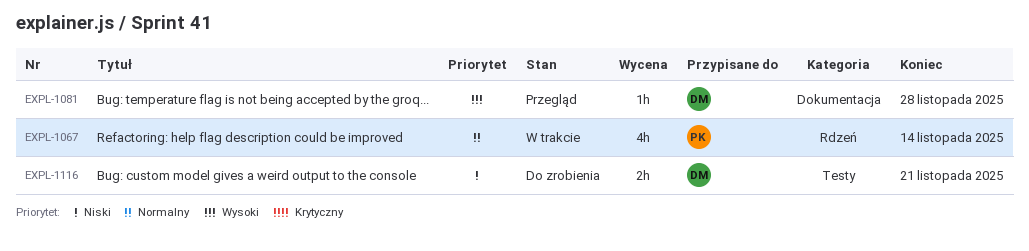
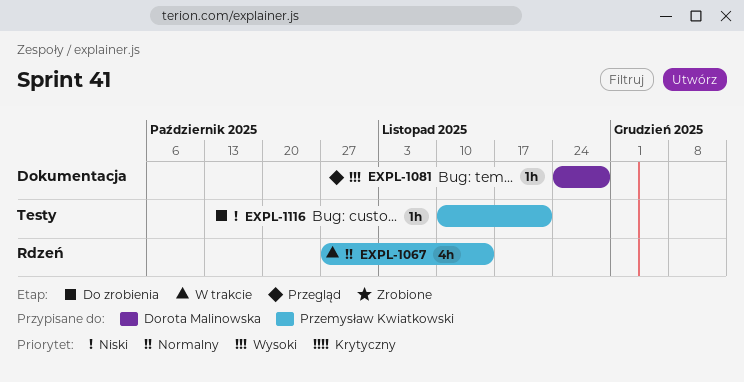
EXPL-1116, owner: Dorota Malinowska -> Przemysław Kwiatkowski
EXPL-1116, estimate: 2h -> 1h

